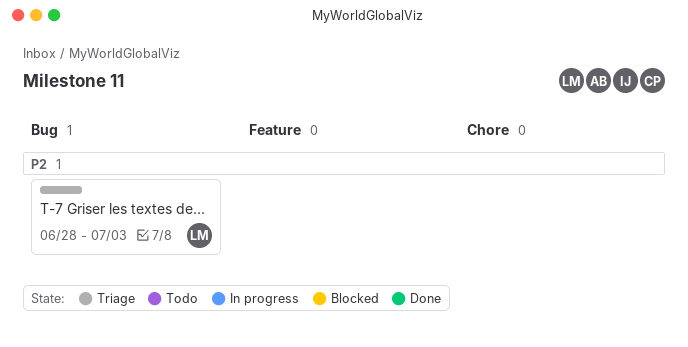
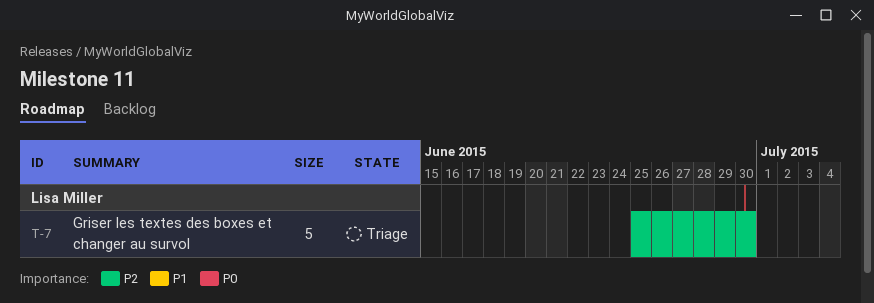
T-7, start: Jun 28 -> Jun 25
T-7, due: Jul 3 -> Jun 30

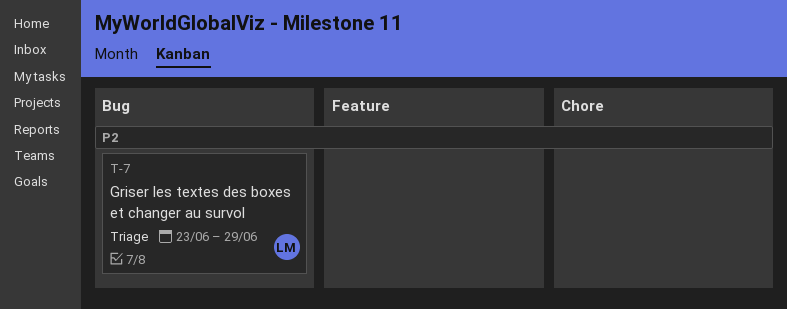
T-7, start: Jun 25 -> Jun 23
T-7, due: Jun 30 -> Jun 29

